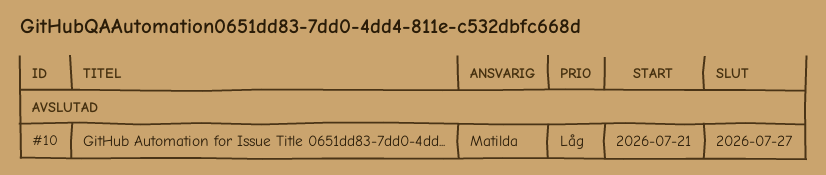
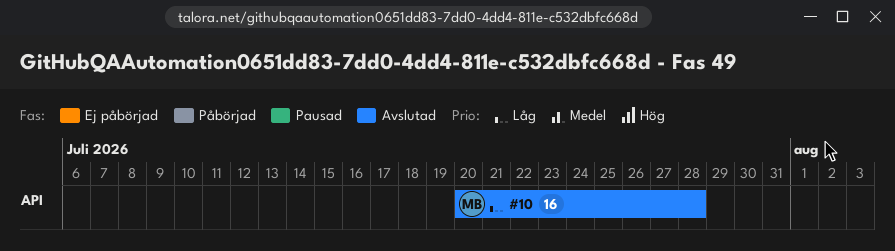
#10, start: Jul 21 -> Jul 20
#10, due: Jul 27 -> Jul 28

